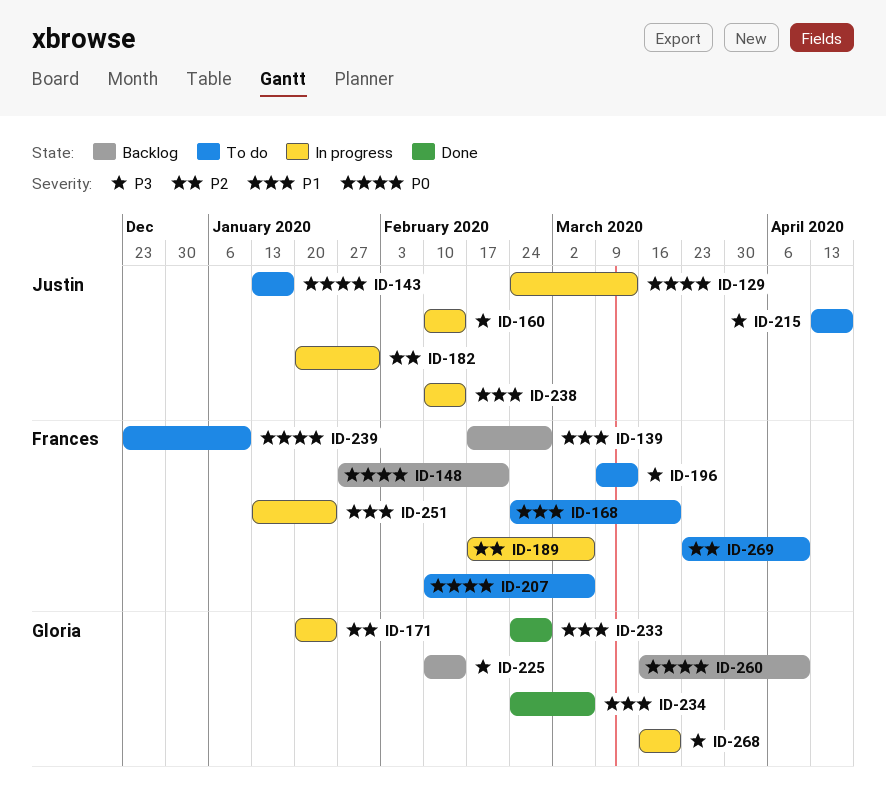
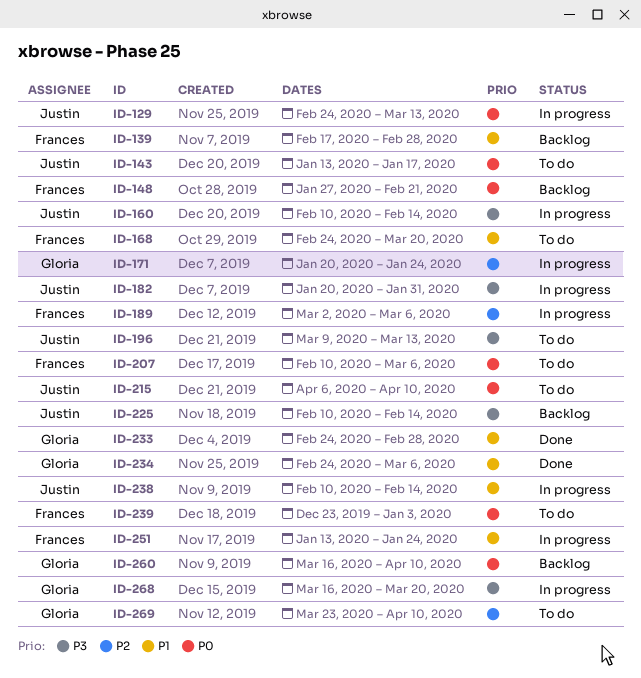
ID-182, priority: P2 -> P3
ID-189, start: Feb 17 -> Mar 2
ID-196, owner: Frances -> Justin
ID-215, priority: P3 -> P0
ID-215, start: Apr 13 -> Apr 6
ID-215, due: Apr 17 -> Apr 10
ID-225, owner: Gloria -> Justin
ID-239, due: Jan 10 -> Jan 3
ID-269, owner: Frances -> Gloria

